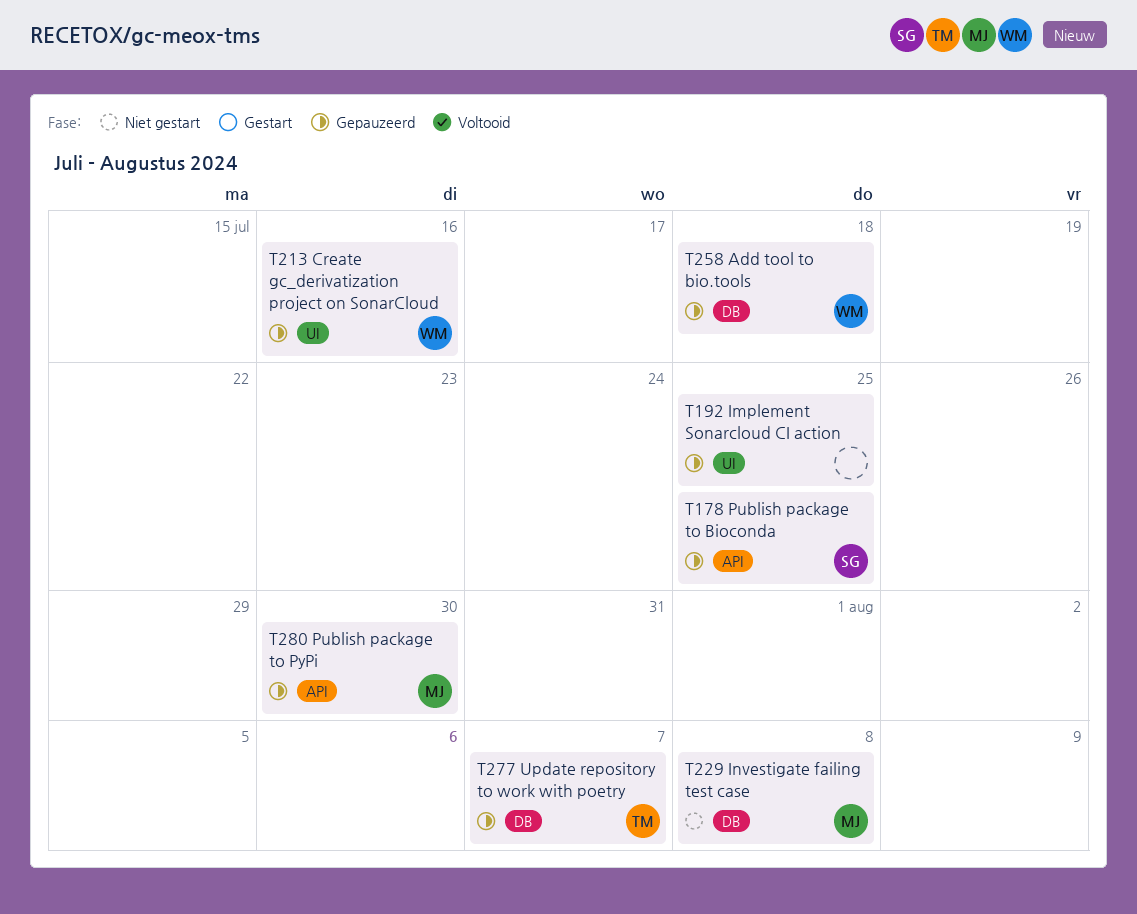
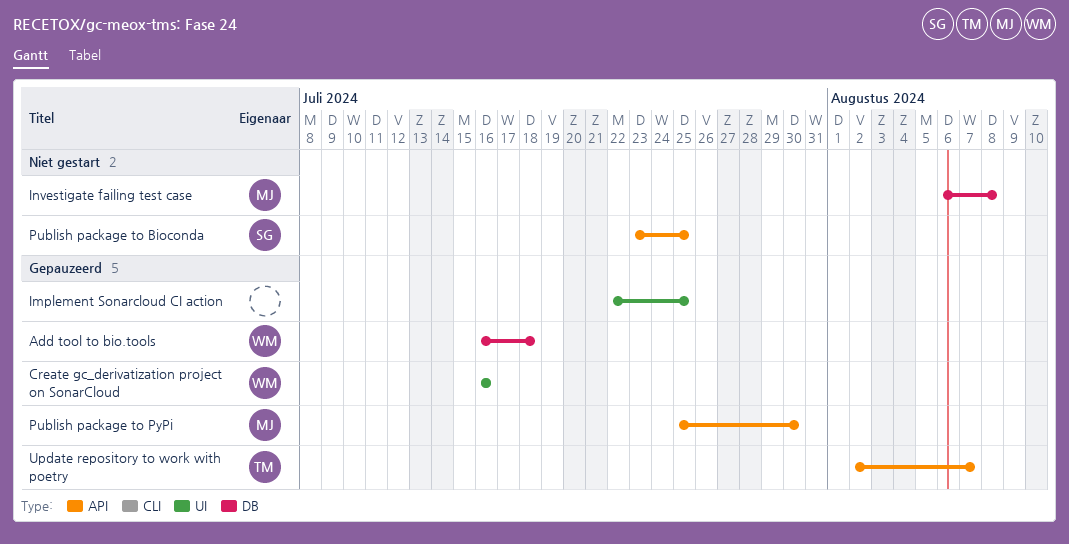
Publish package to Bioconda, status: Gepauzeerd -> Niet gestart
Update repository to work with poetry, label: DB -> API

